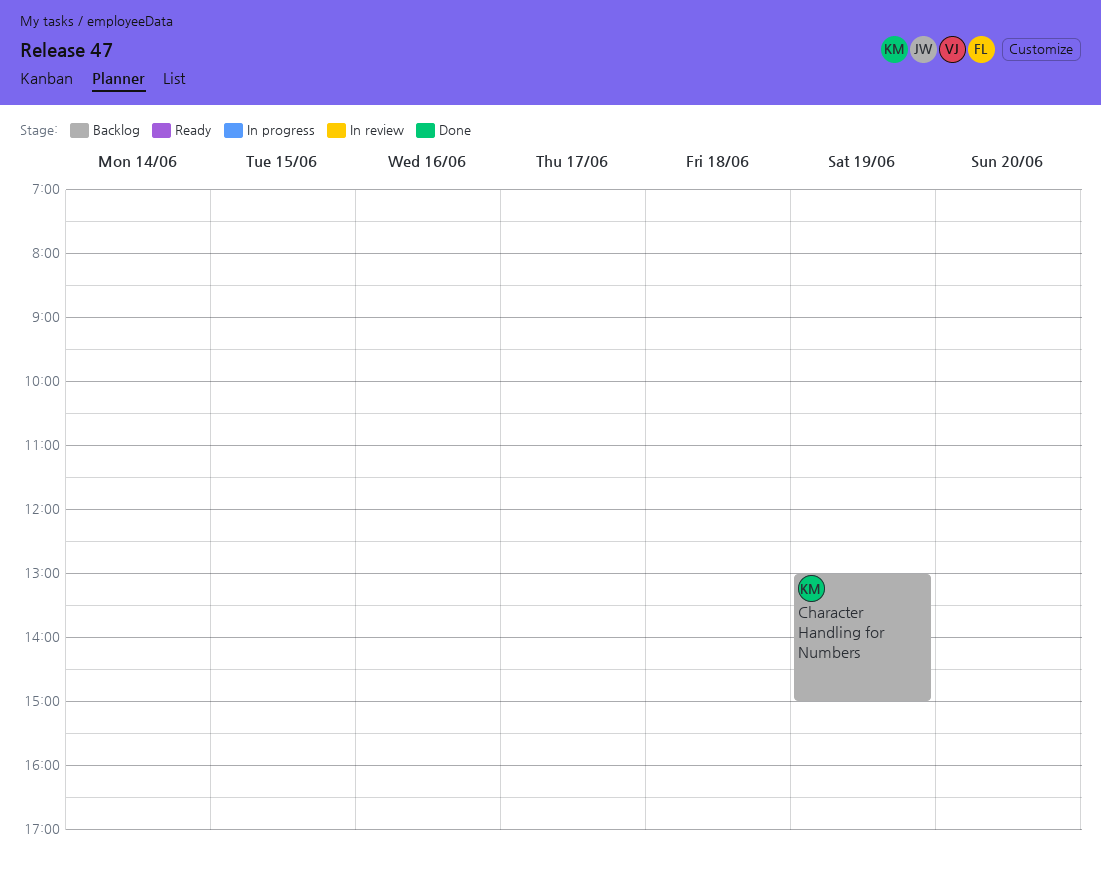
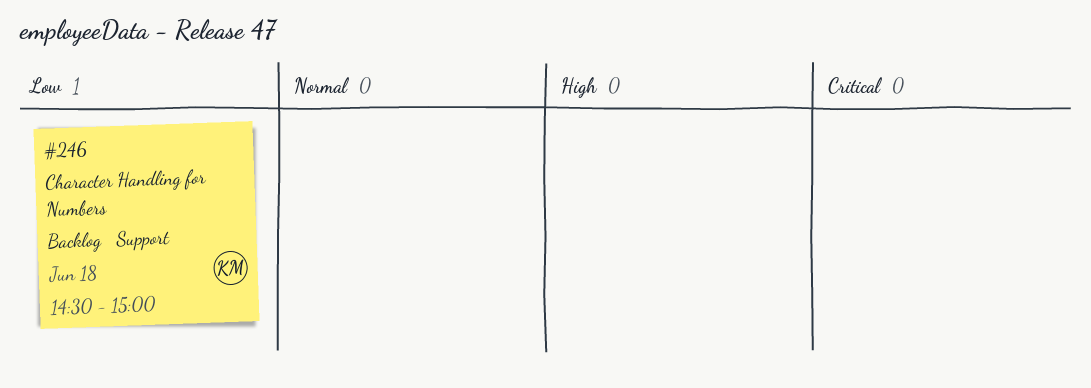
Character Handling for Numbers, day: Jun 19 -> Jun 18
Character Handling for Numbers, begins: 13:00 -> 14:30

